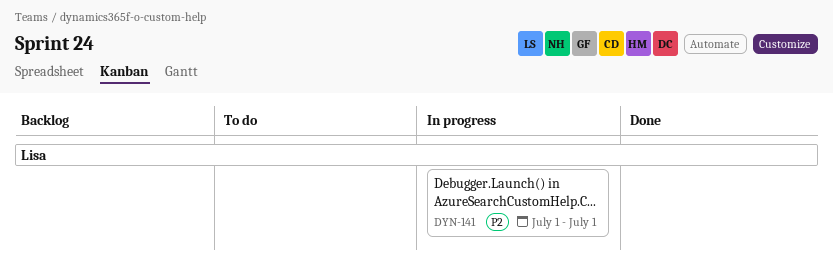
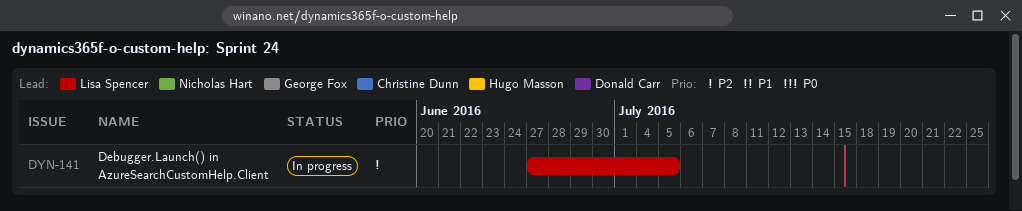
DYN-141, start: Jul 1 -> Jun 27
DYN-141, due: Jul 1 -> Jul 5

